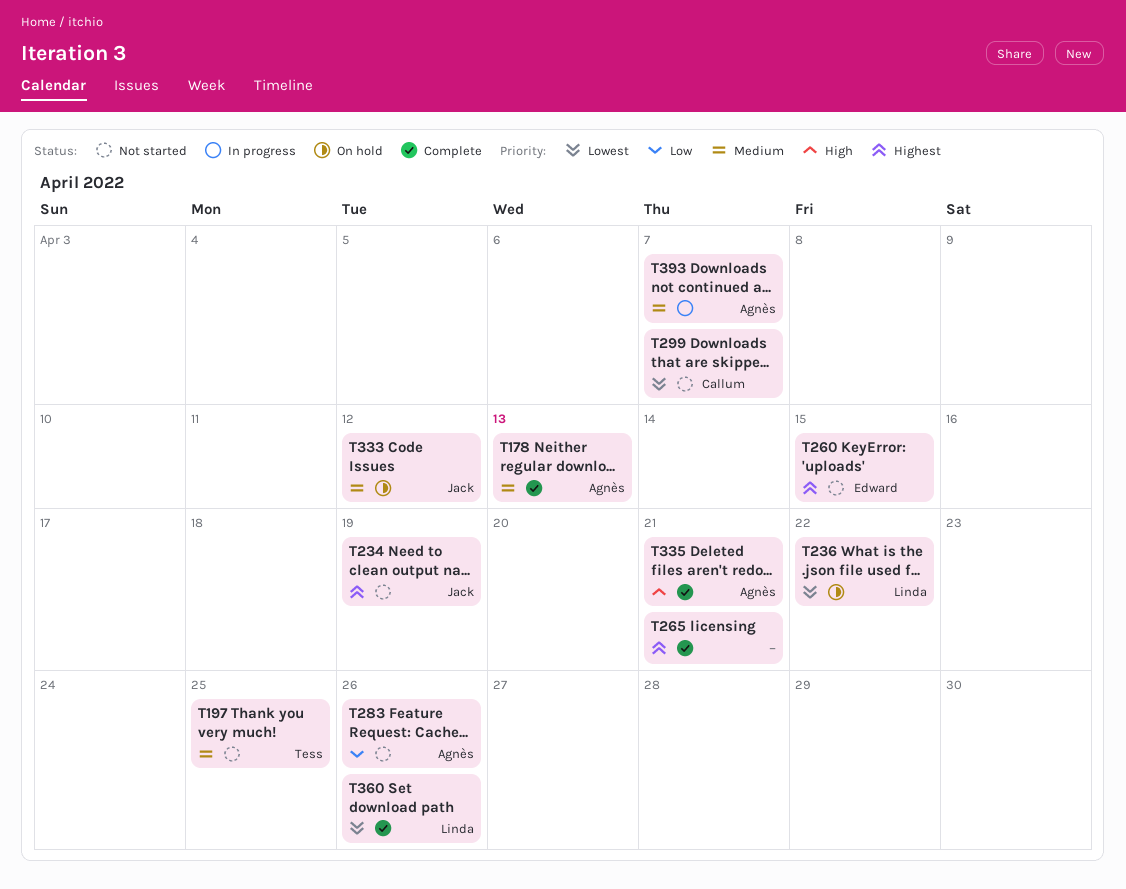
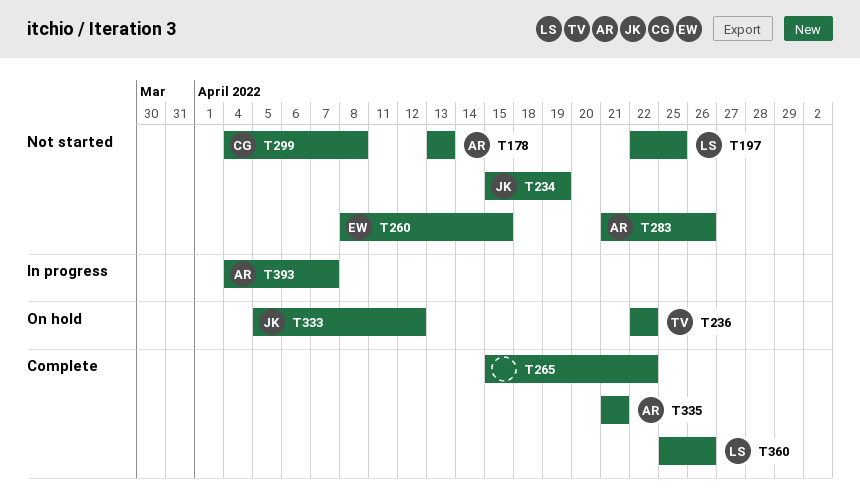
T178, status: Complete -> Not started
T197, owner: Tess -> Linda
T236, owner: Linda -> Tess
T265, due: Apr 21 -> Apr 22
T299, due: Apr 7 -> Apr 8

